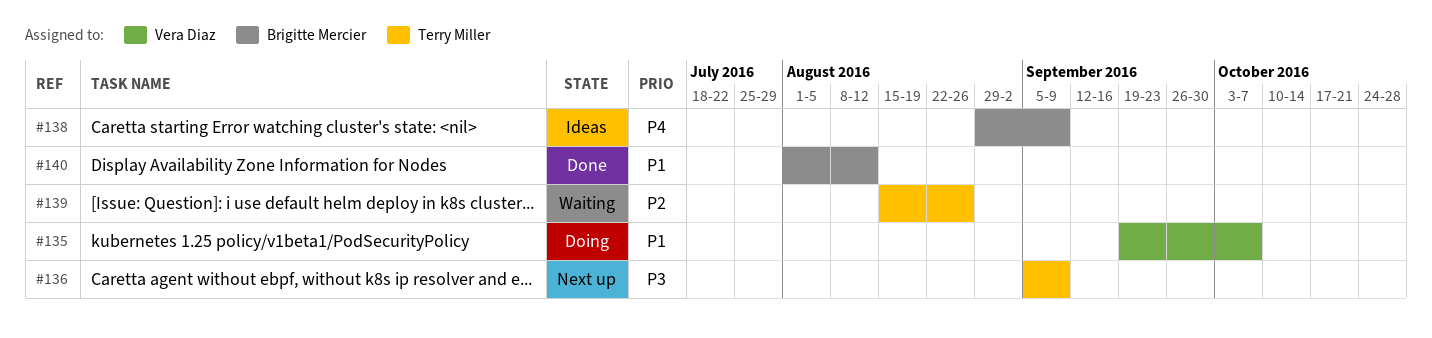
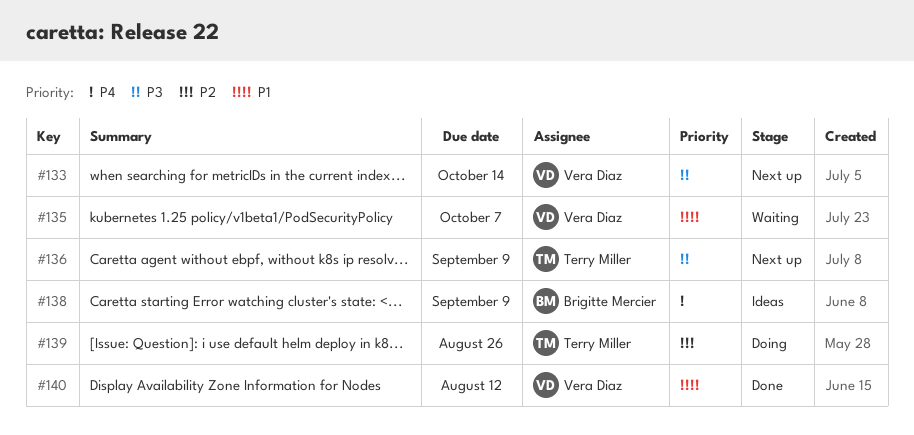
#133: none -> present
#135, status: Doing -> Waiting
#139, status: Waiting -> Doing
#140, owner: Brigitte Mercier -> Vera Diaz

